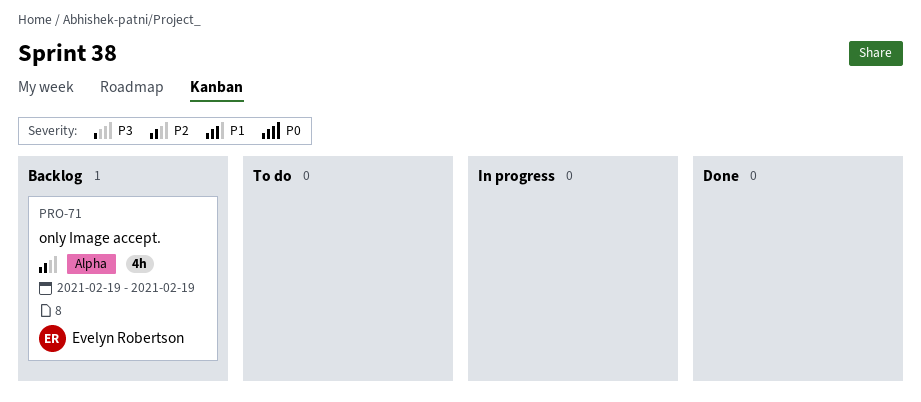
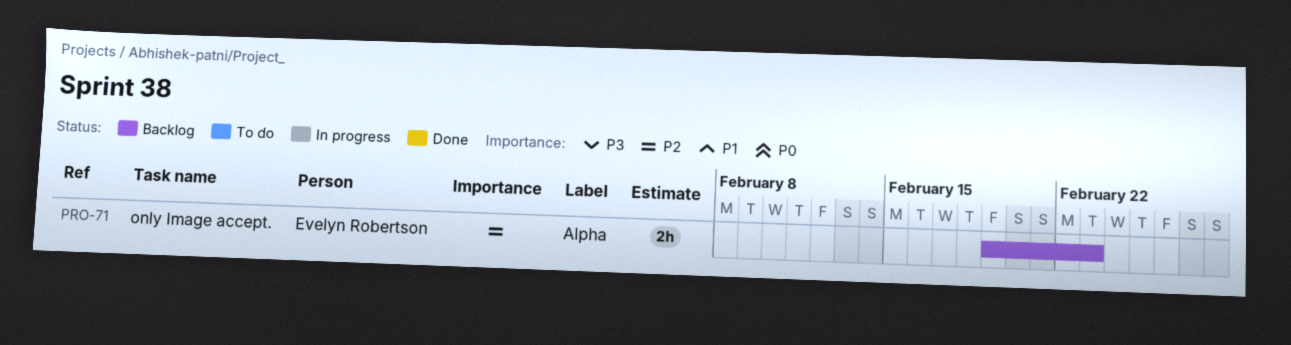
PRO-71, estimate: 4h -> 2h
PRO-71, due: Feb 19 -> Feb 23

